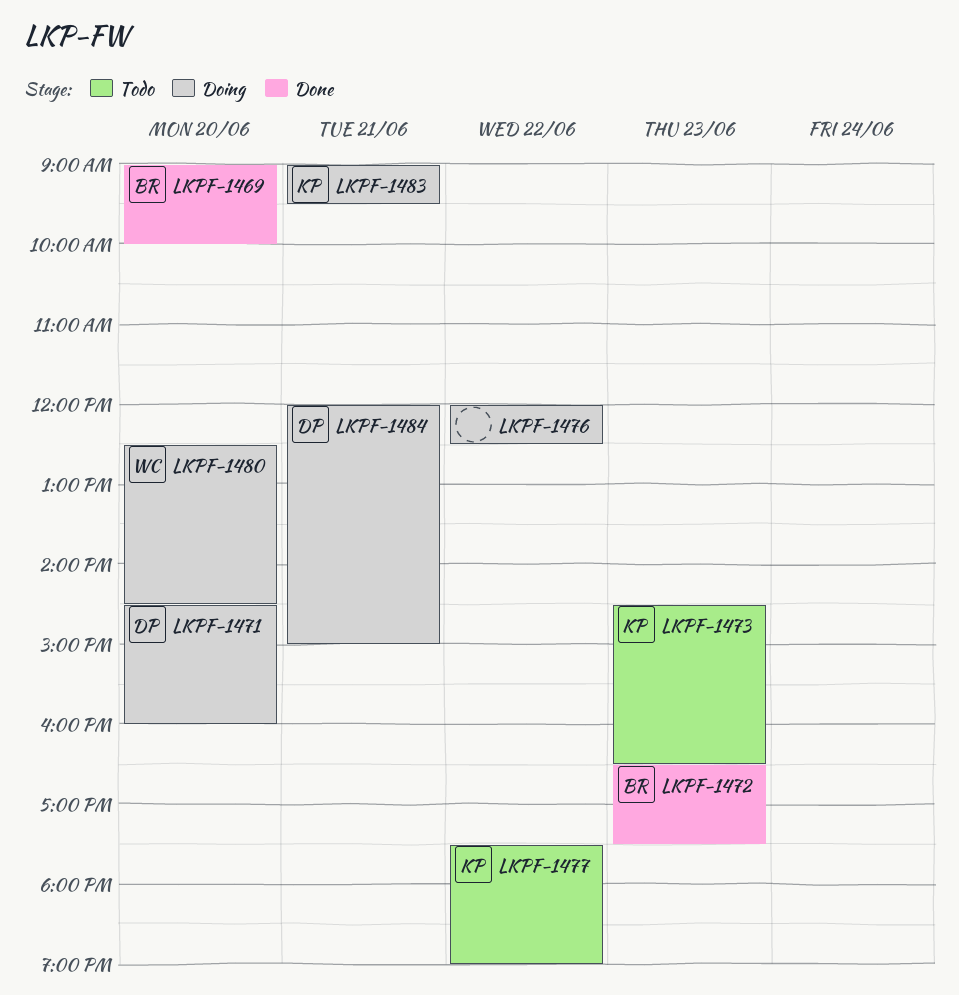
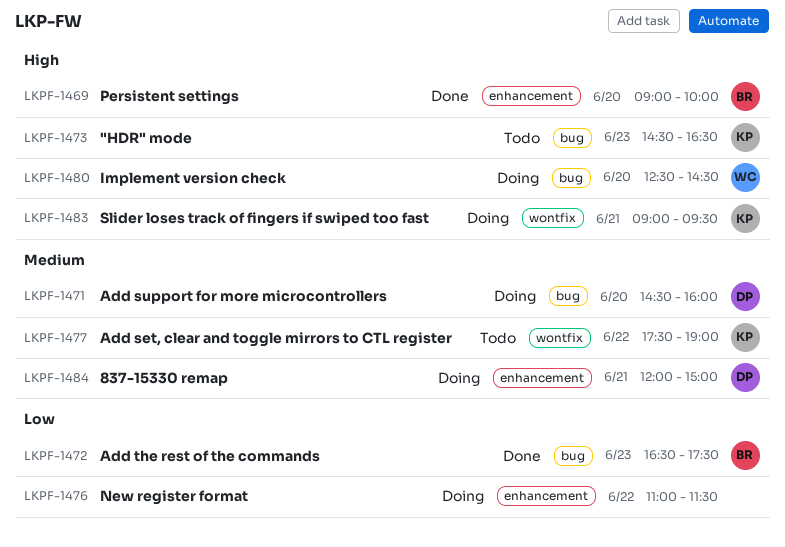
LKPF-1476, begins: 12:00 -> 11:00
LKPF-1476, ends: 12:30 -> 11:30

